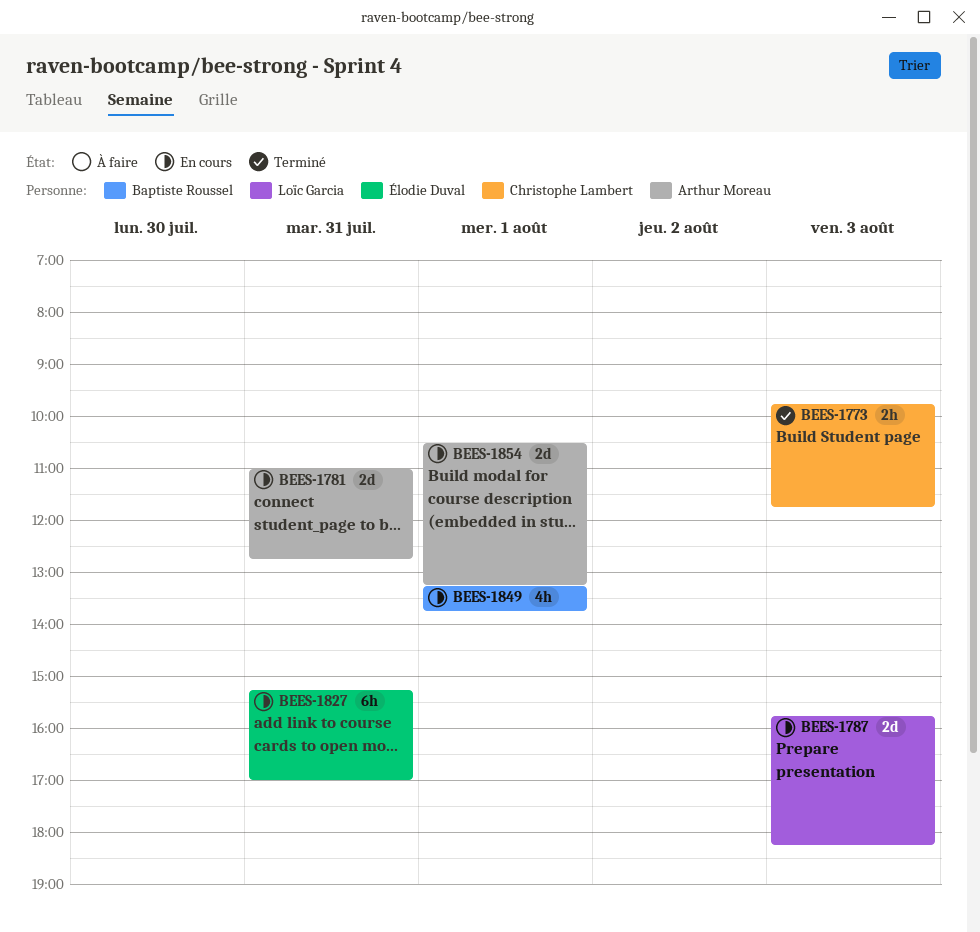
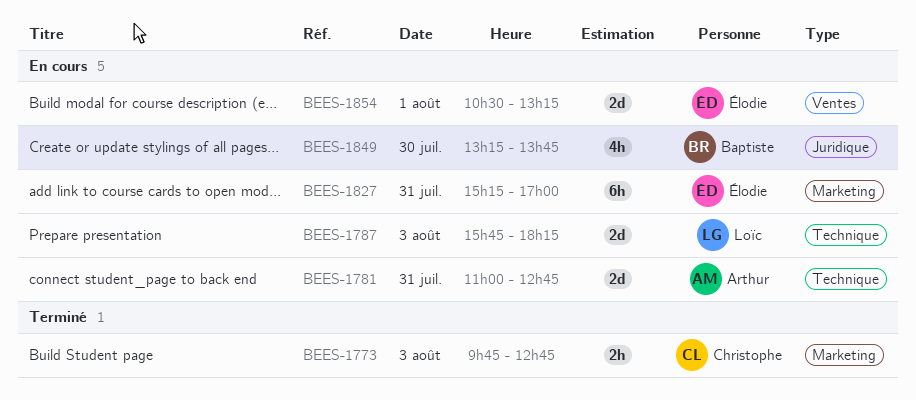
BEES-1773, ends: 11:45 -> 12:45
BEES-1849, day: Aug 1 -> Jul 30
BEES-1854, owner: Arthur Moreau -> Élodie Duval

